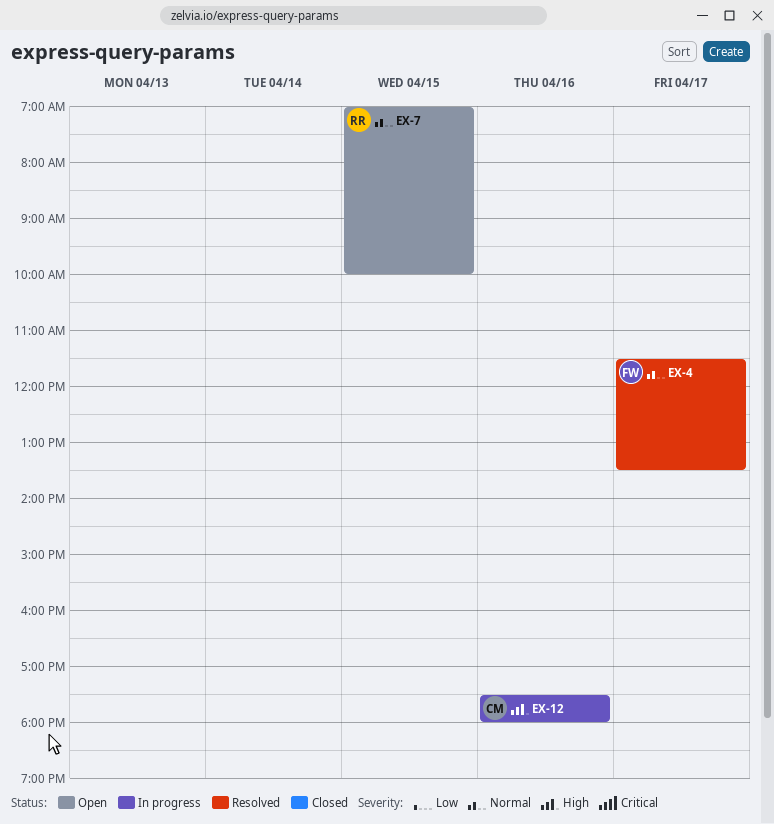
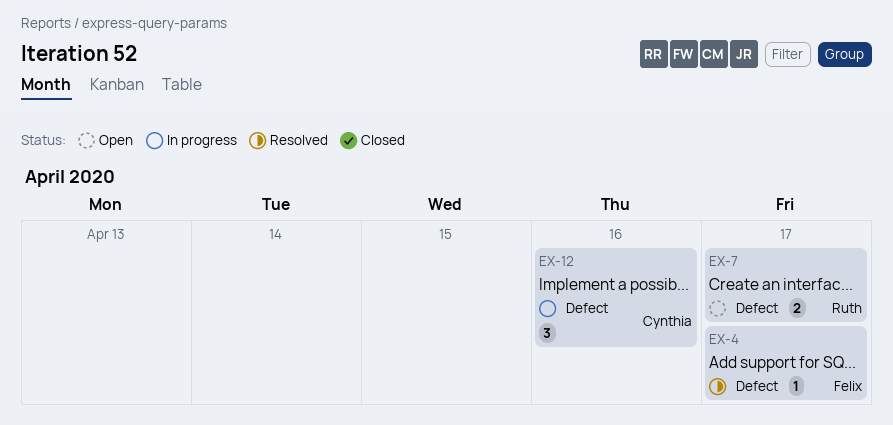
EX-7, day: Apr 15 -> Apr 17

